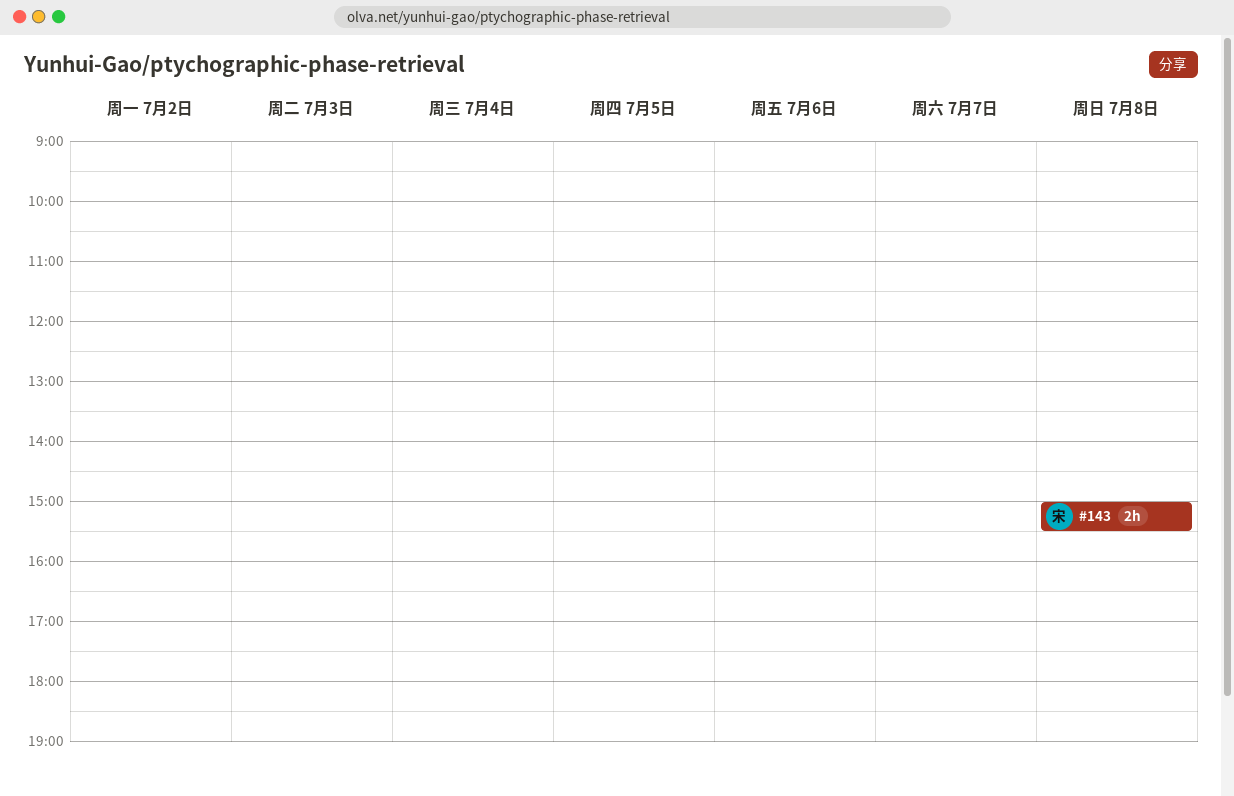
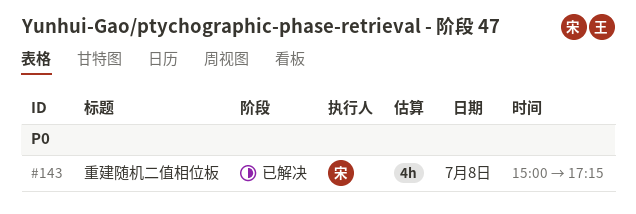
#143, estimate: 2h -> 4h
#143, ends: 15:30 -> 17:15

